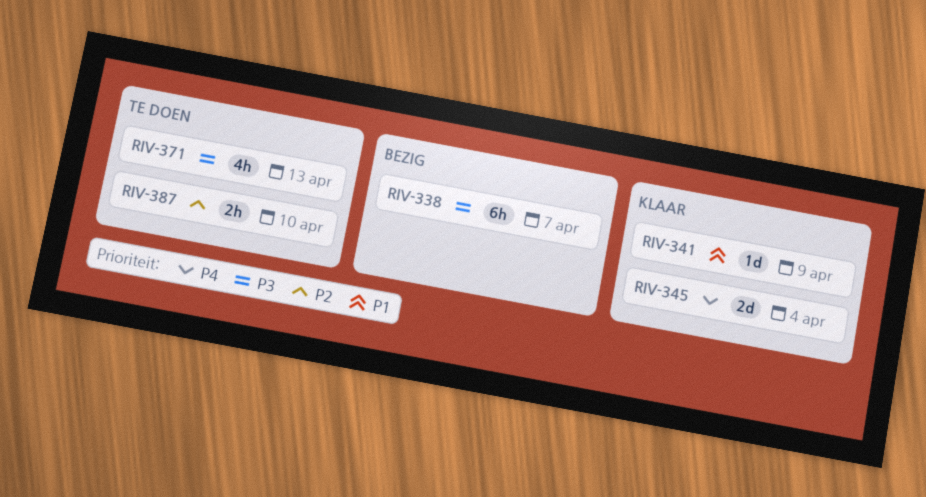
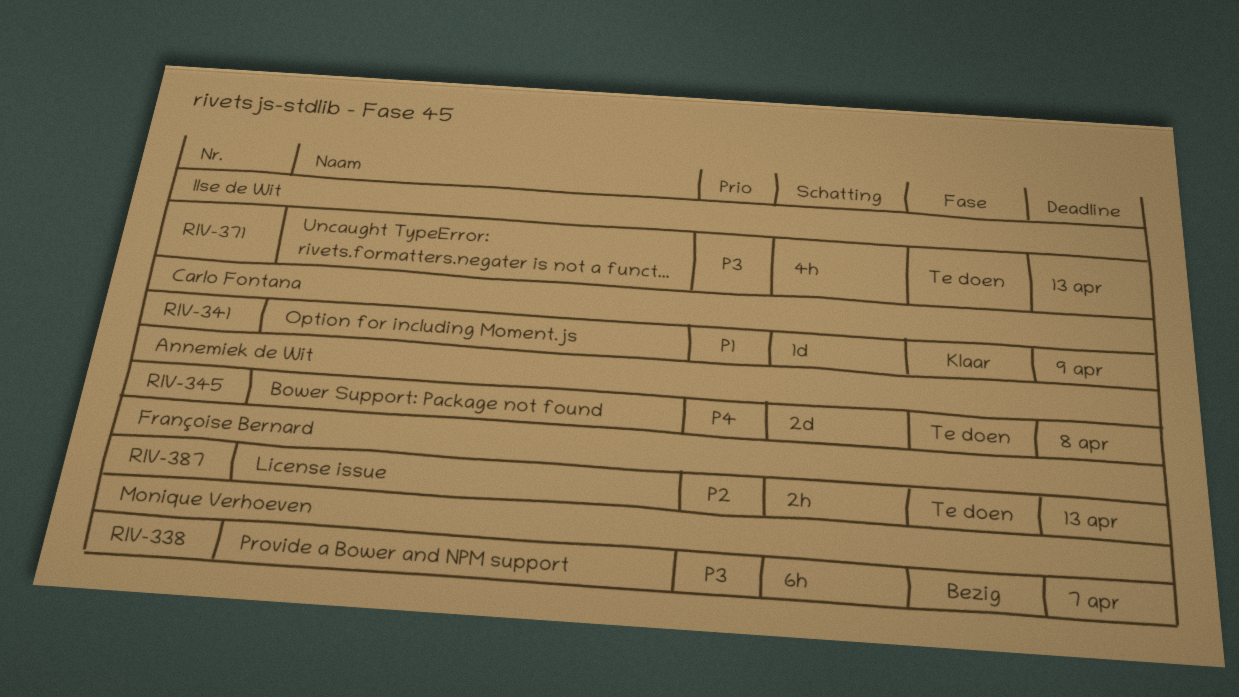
RIV-345, status: Klaar -> Te doen
RIV-345, due: Apr 4 -> Apr 8
RIV-387, due: Apr 10 -> Apr 13

